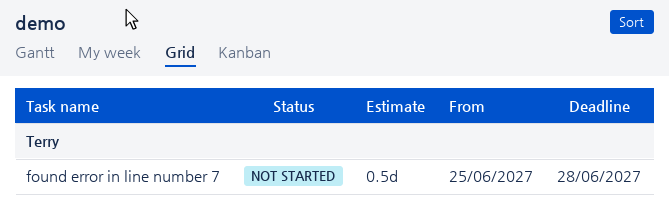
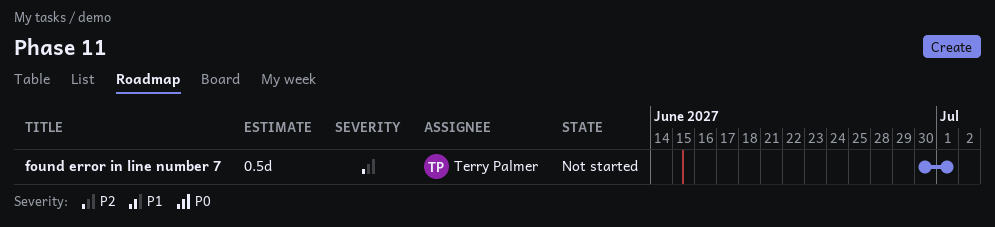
found error in line number 7, start: Jun 25 -> Jun 30
found error in line number 7, due: Jun 28 -> Jul 1

